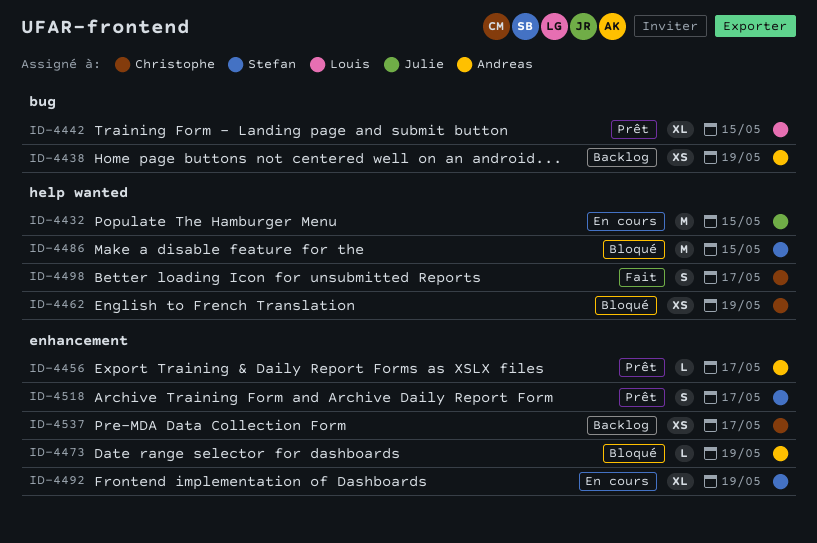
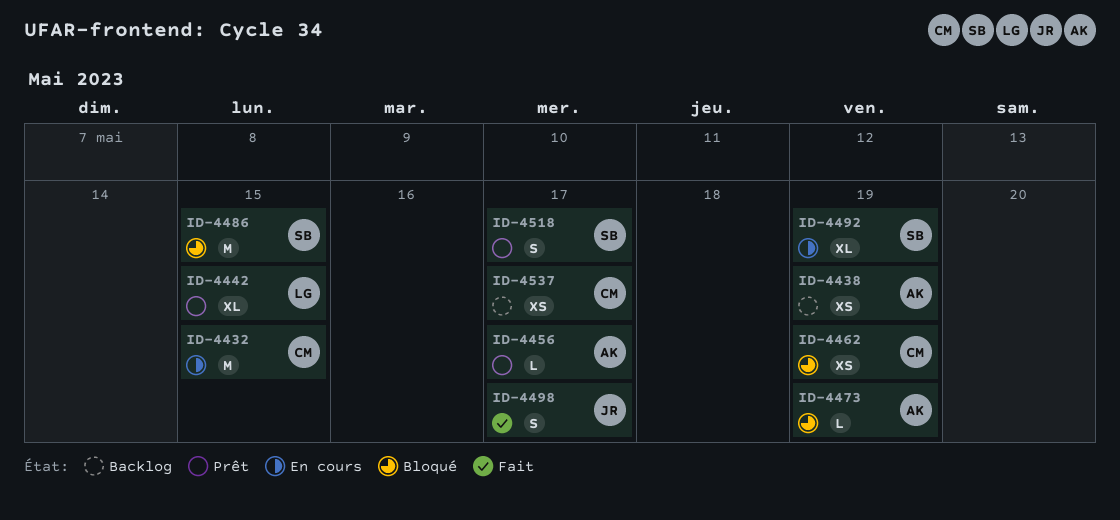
ID-4432, owner: Julie -> Christophe
ID-4498, owner: Christophe -> Julie

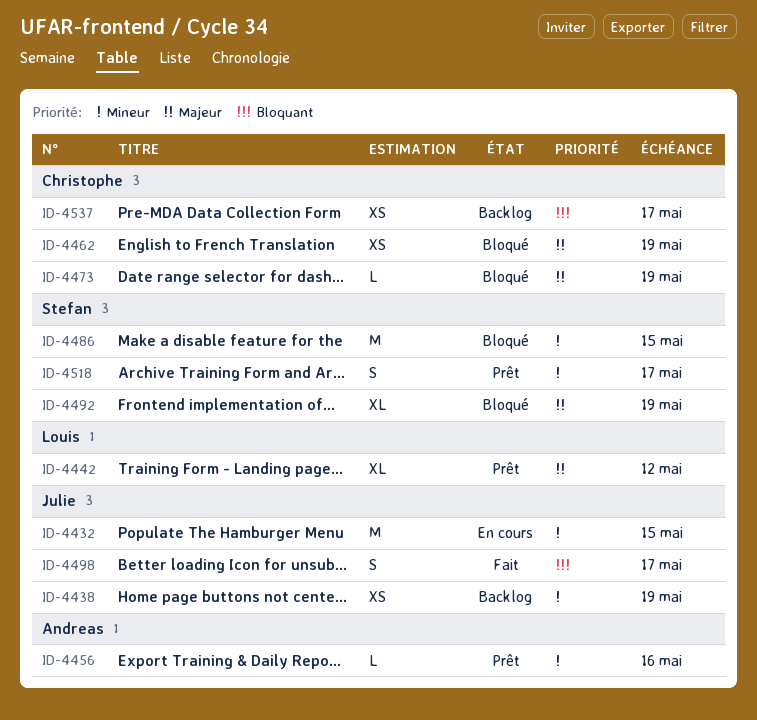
ID-4432, owner: Christophe -> Julie
ID-4438, owner: Andreas -> Julie
ID-4442, due: May 15 -> May 12
ID-4456, due: May 17 -> May 16
ID-4473, owner: Andreas -> Christophe
ID-4492, status: En cours -> Bloqué

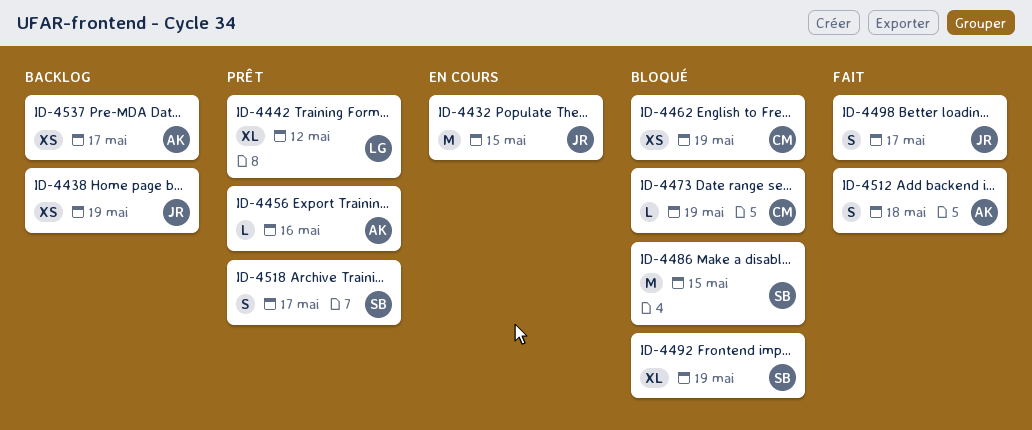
ID-4512: none -> present
ID-4537, owner: Christophe -> Andreas

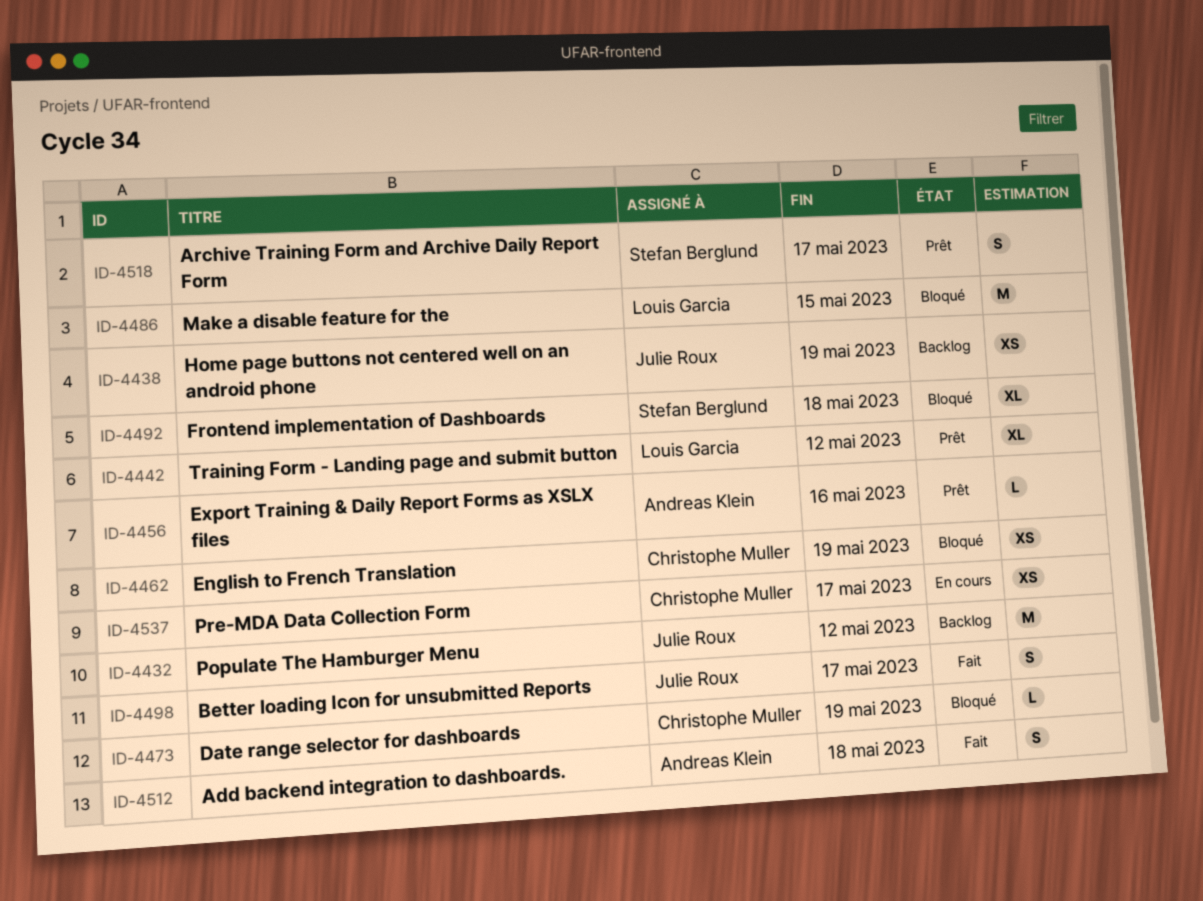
ID-4432, status: En cours -> Backlog
ID-4432, due: May 15 -> May 12
ID-4486, owner: Stefan Berglund -> Louis Garcia
ID-4492, due: May 19 -> May 18
ID-4537, status: Backlog -> En cours
ID-4537, owner: Andreas Klein -> Christophe Muller

